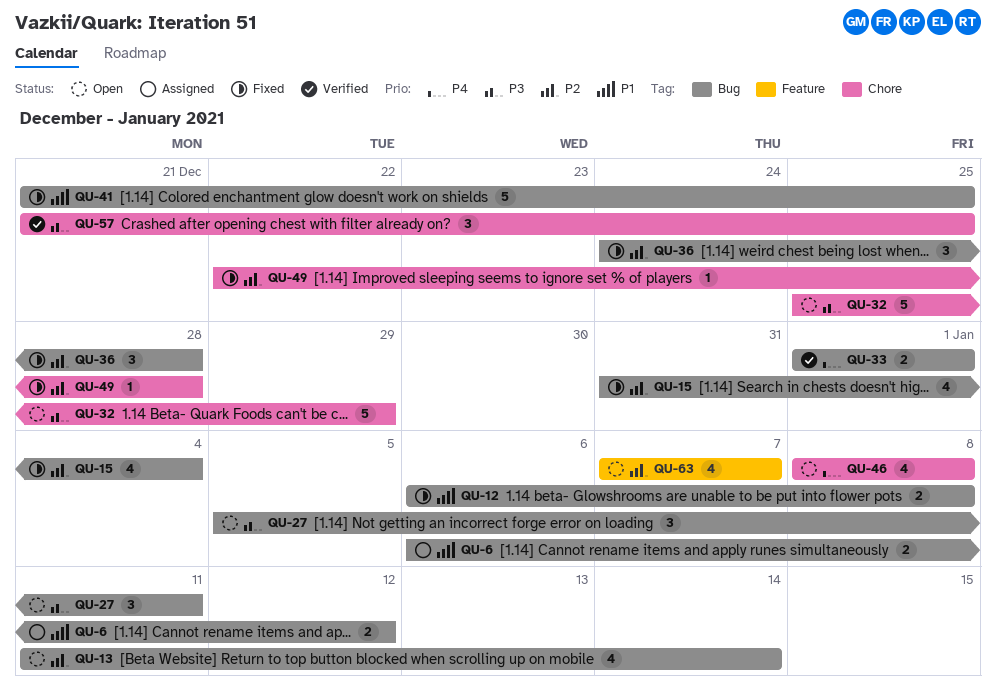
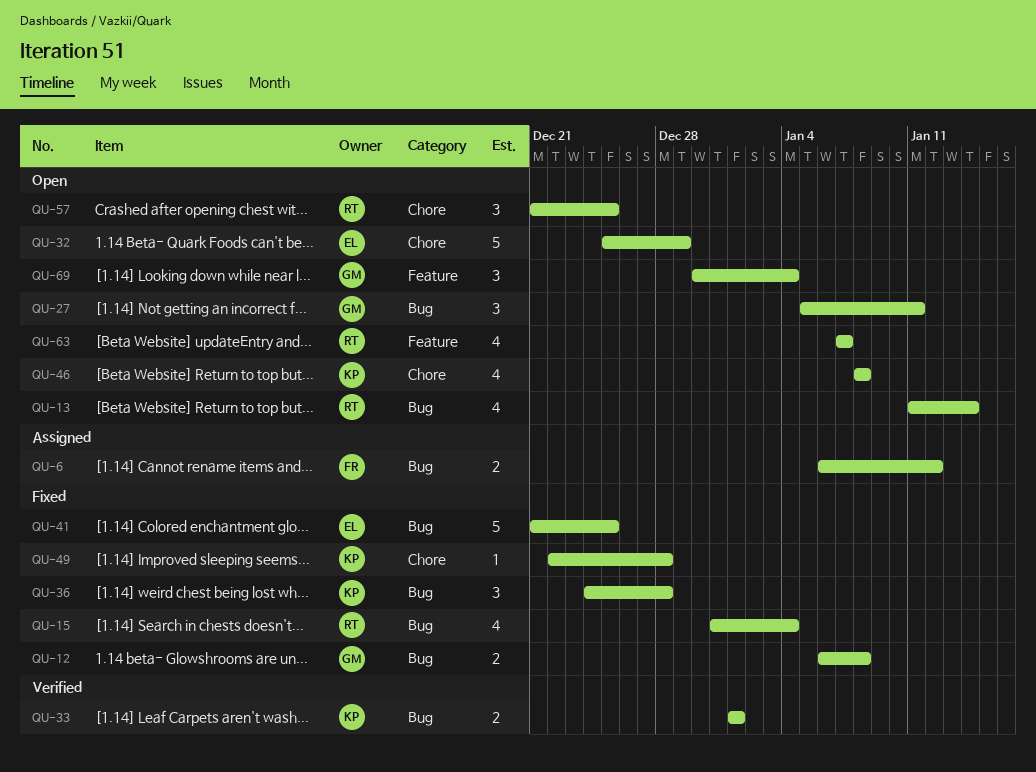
QU-57, status: Verified -> Open
QU-69: none -> present

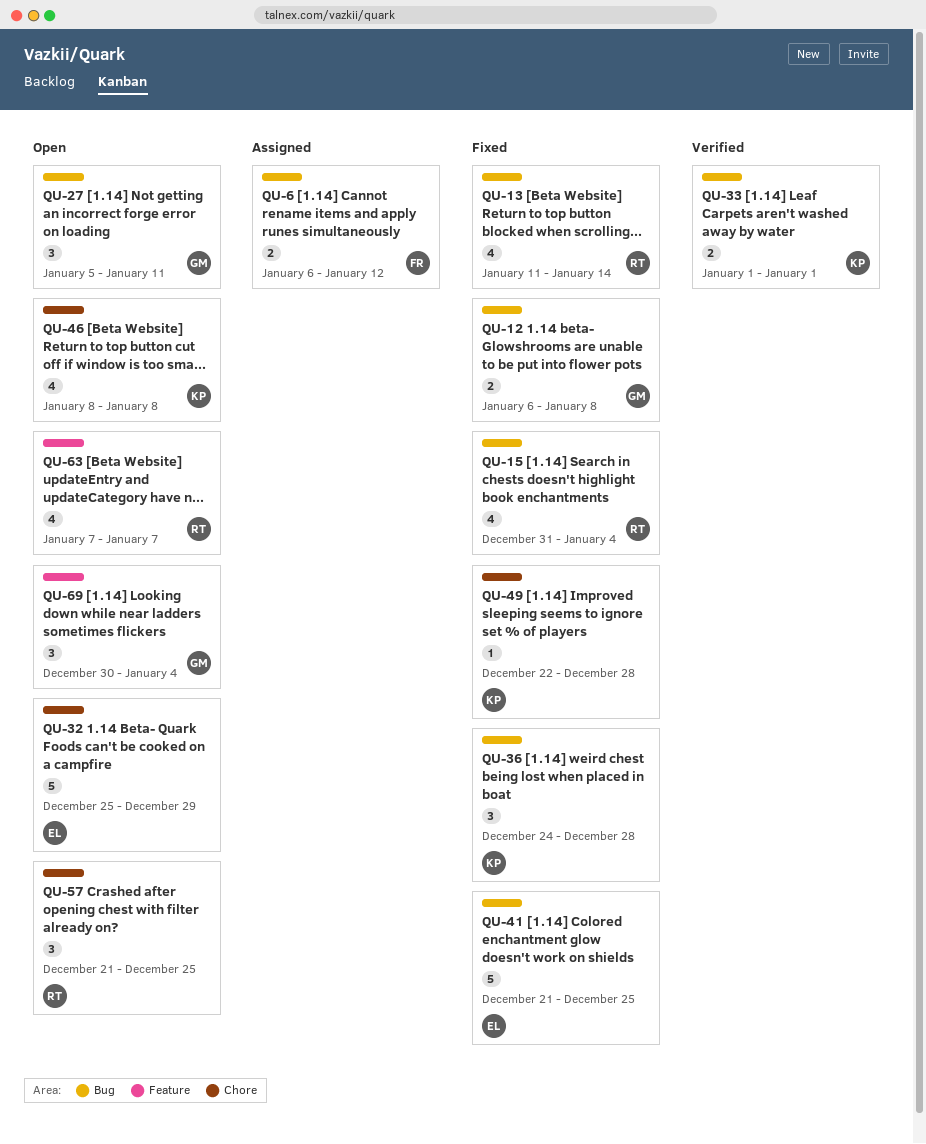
QU-13, status: Open -> Fixed

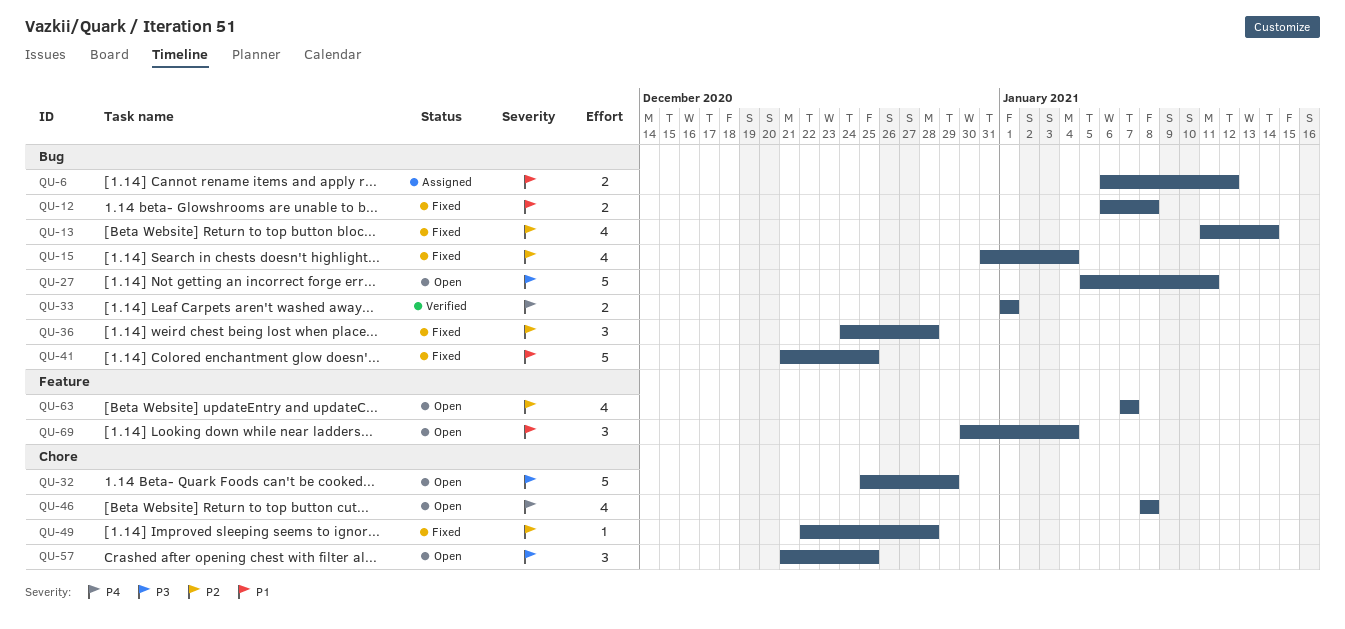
QU-27, estimate: 3 -> 5

